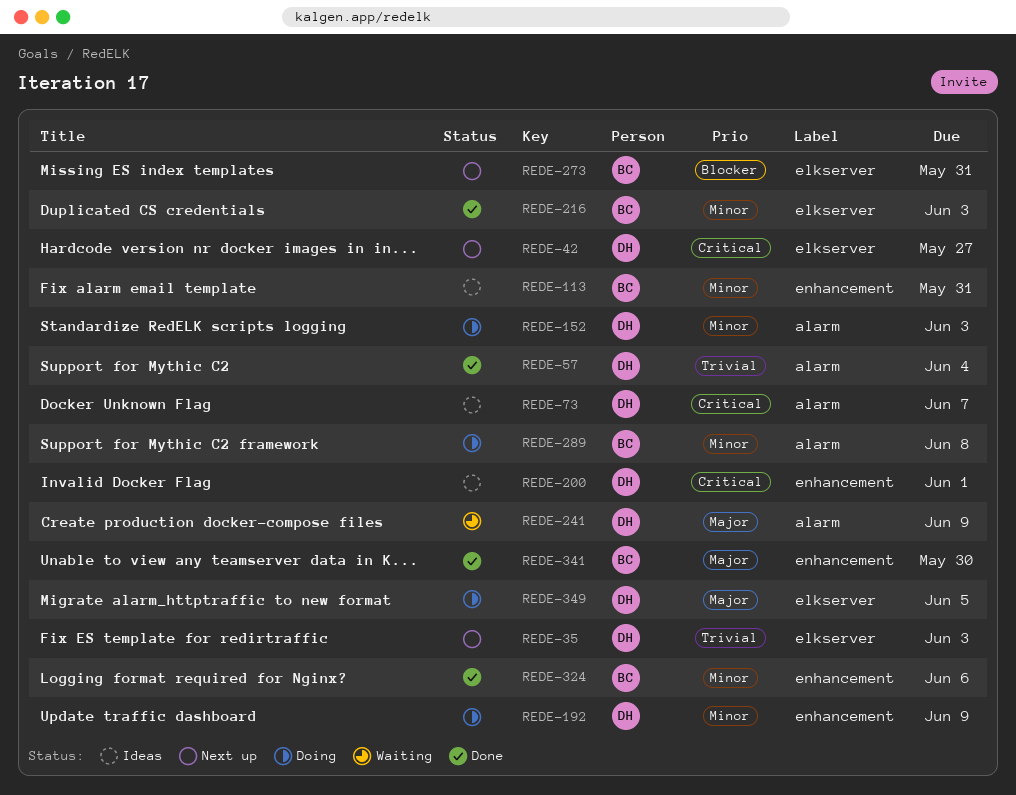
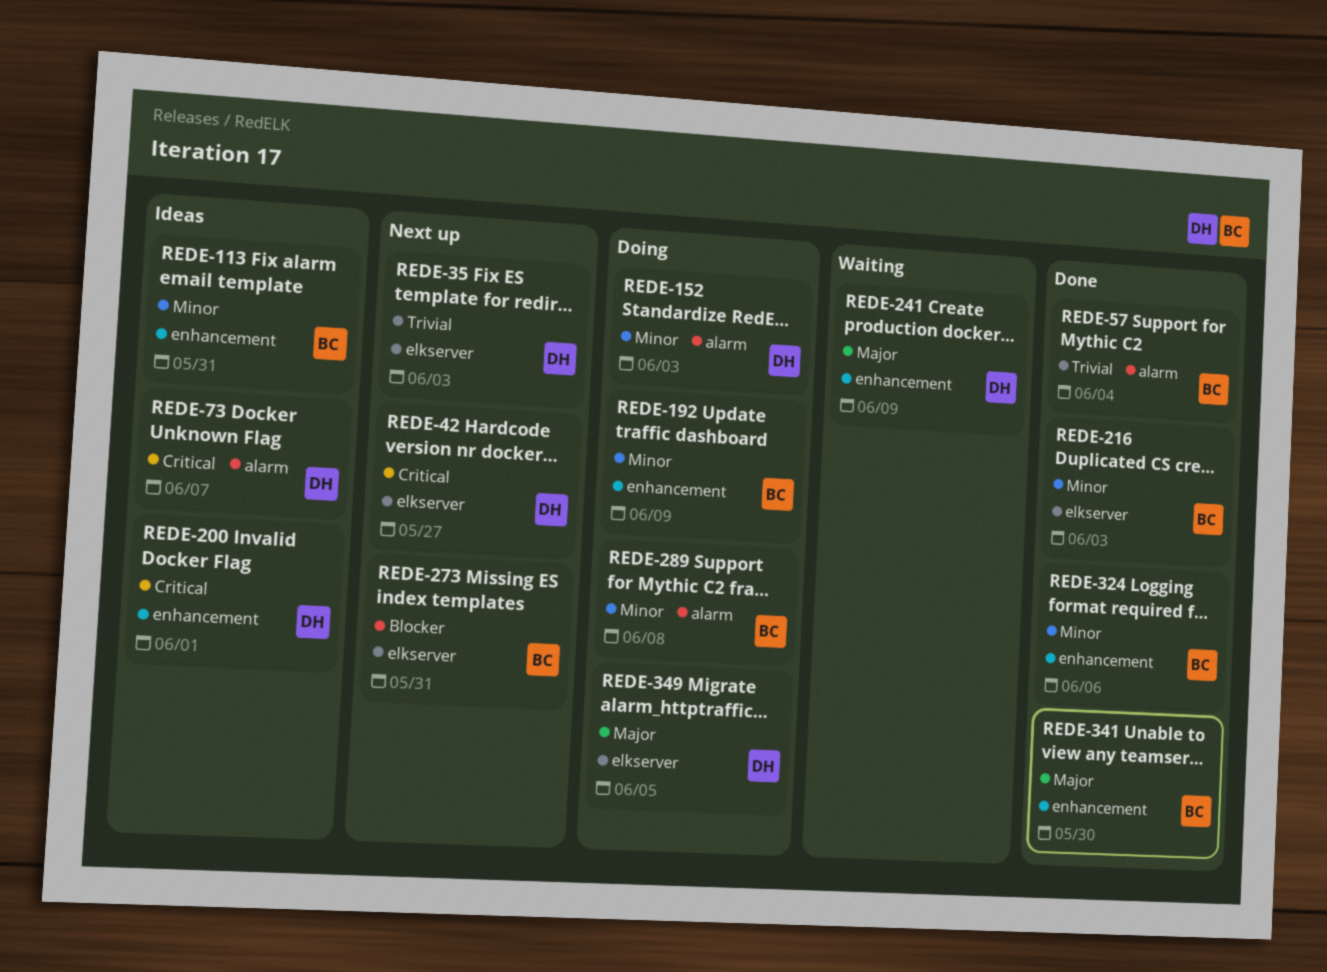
REDE-57, owner: DH -> BC
REDE-192, owner: DH -> BC
REDE-241, label: alarm -> enhancement

